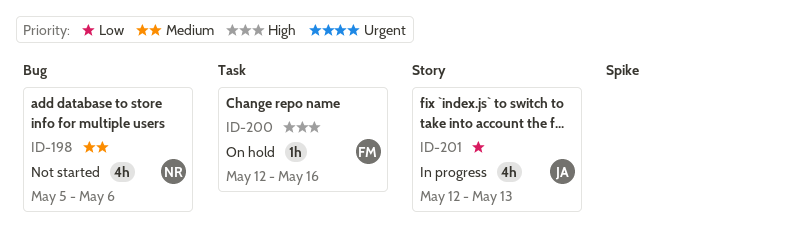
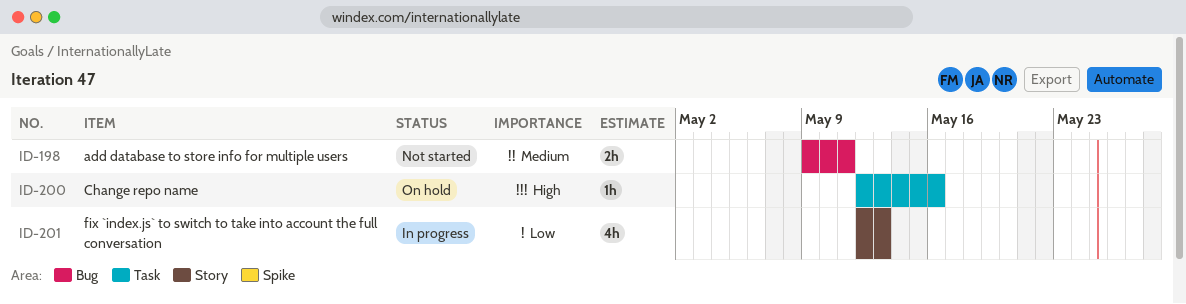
ID-198, estimate: 4h -> 2h
ID-198, start: May 5 -> May 9
ID-198, due: May 6 -> May 11

